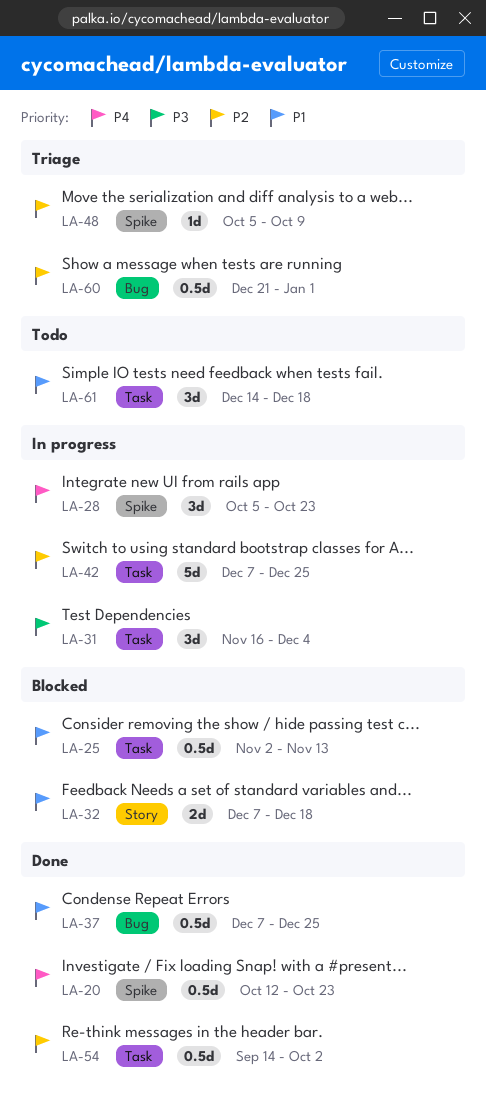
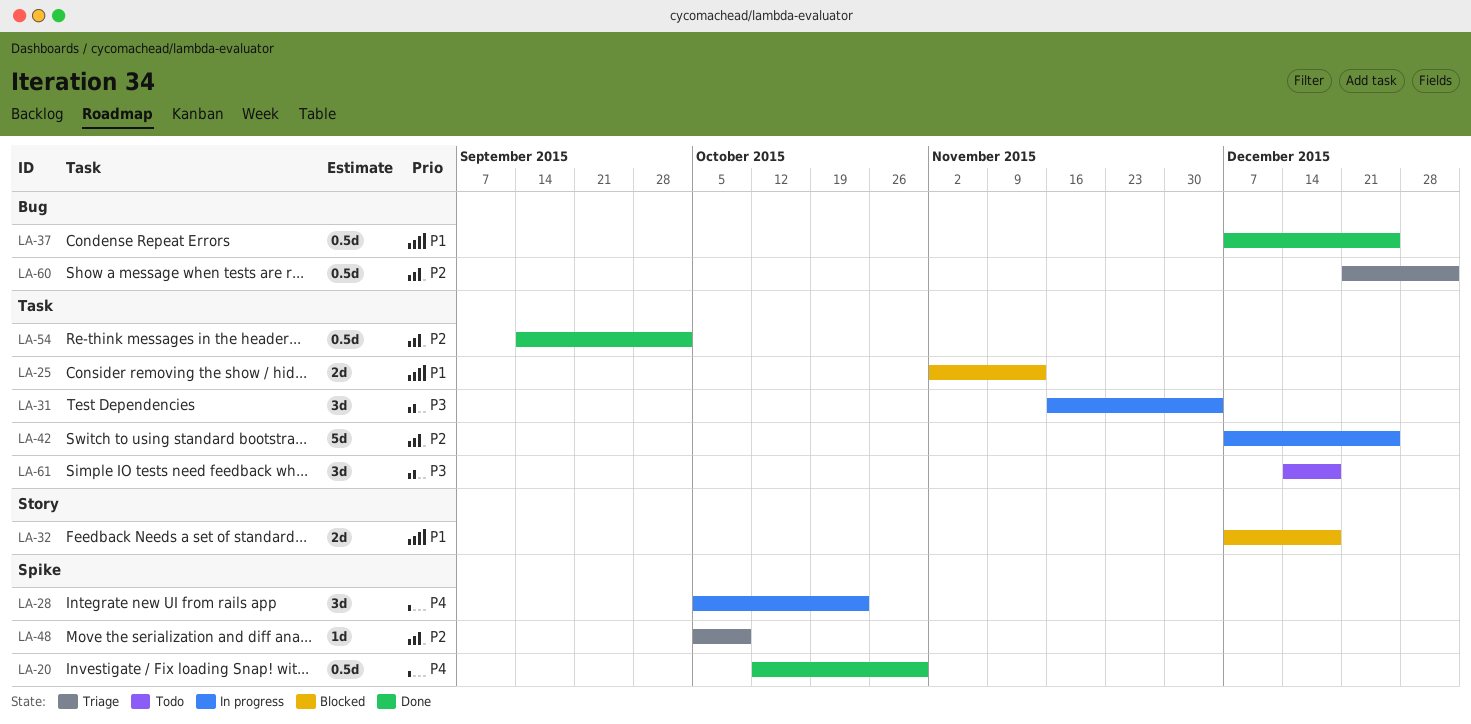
LA-20, due: Oct 23 -> Oct 30
LA-25, estimate: 0.5d -> 2d
LA-61, priority: P1 -> P3

